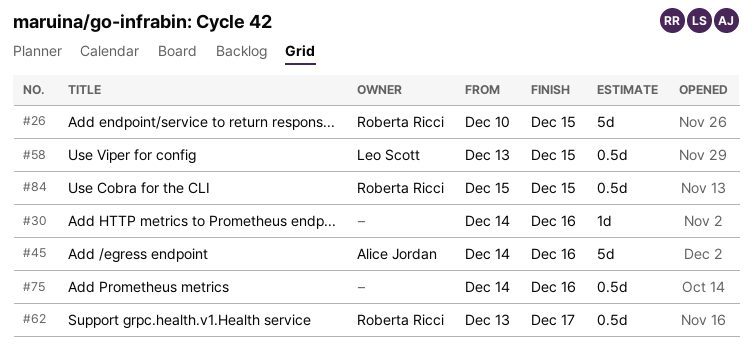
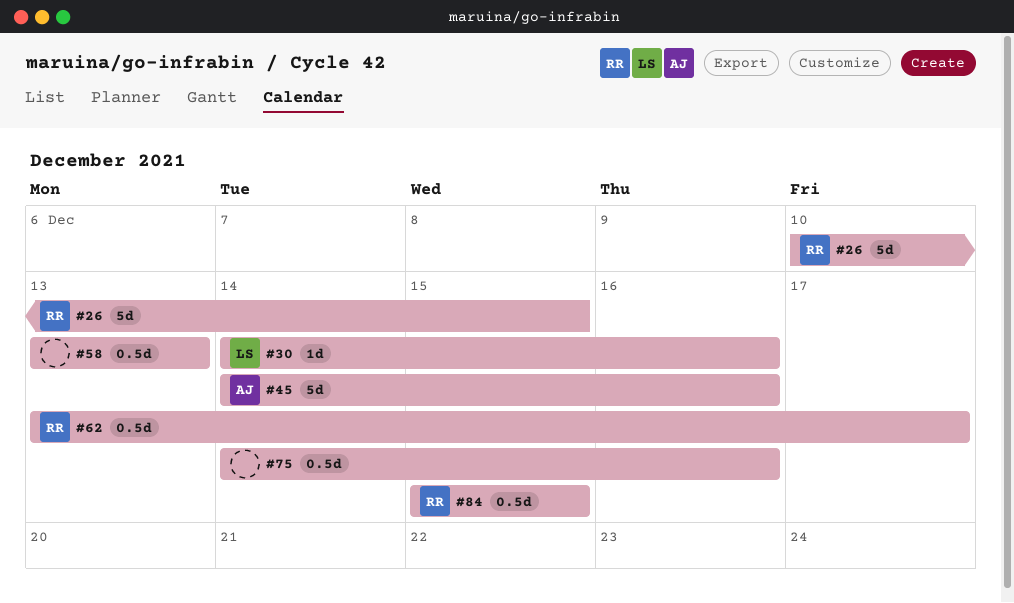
#30, owner: none -> Leo Scott
#58, owner: Leo Scott -> none
#58, due: Dec 15 -> Dec 13

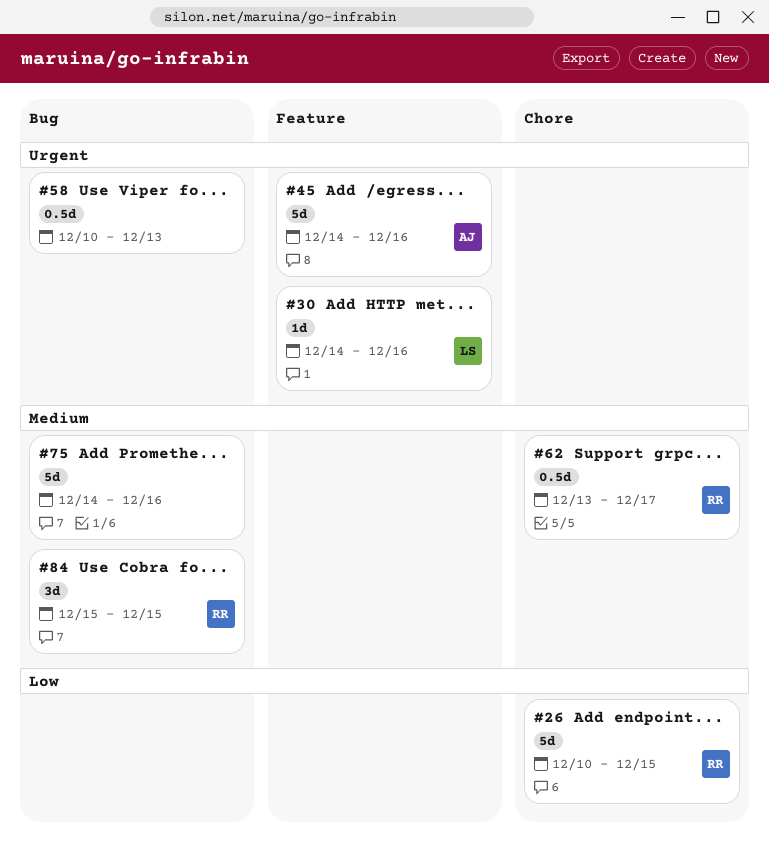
#58, start: Dec 13 -> Dec 10
#75, estimate: 0.5d -> 5d
#84, estimate: 0.5d -> 3d

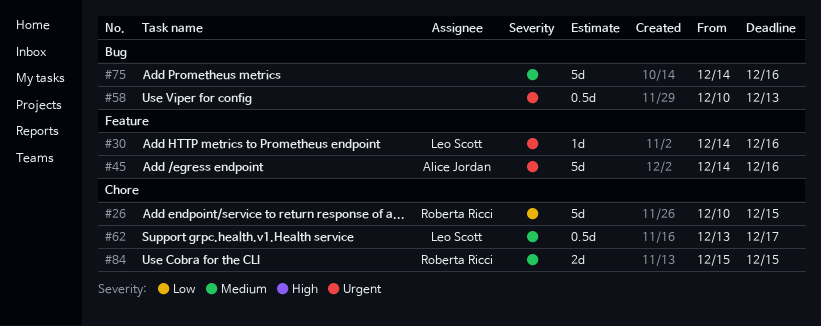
#62, owner: Roberta Ricci -> Leo Scott
#84, label: Bug -> Chore
#84, estimate: 3d -> 2d

